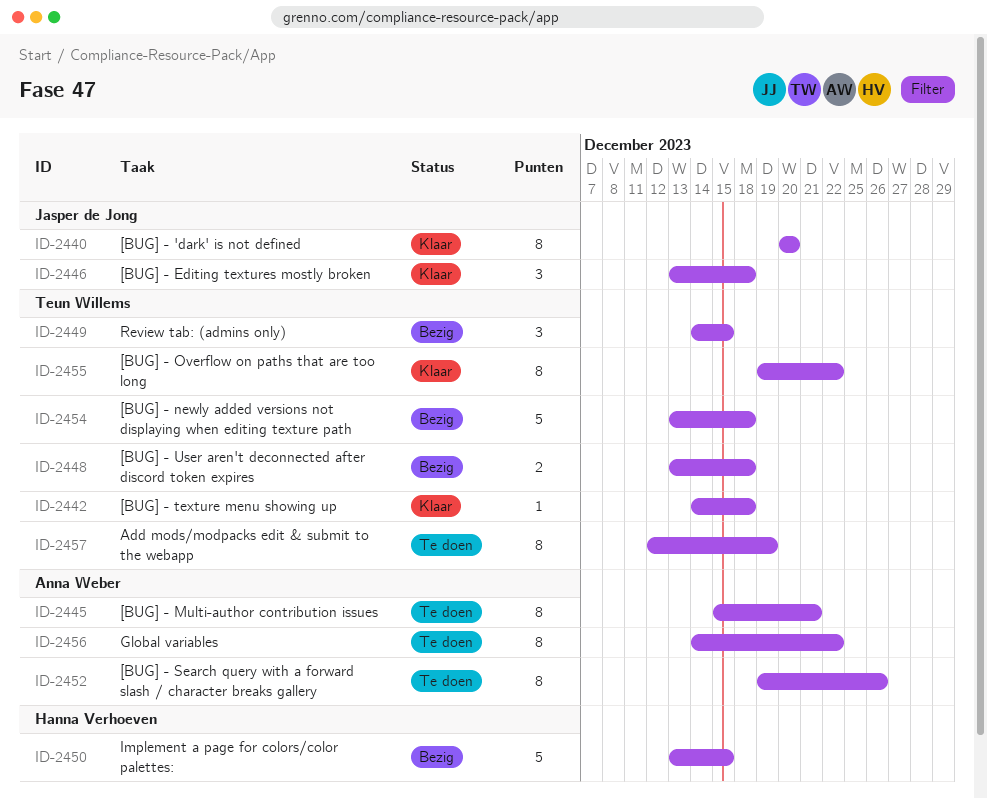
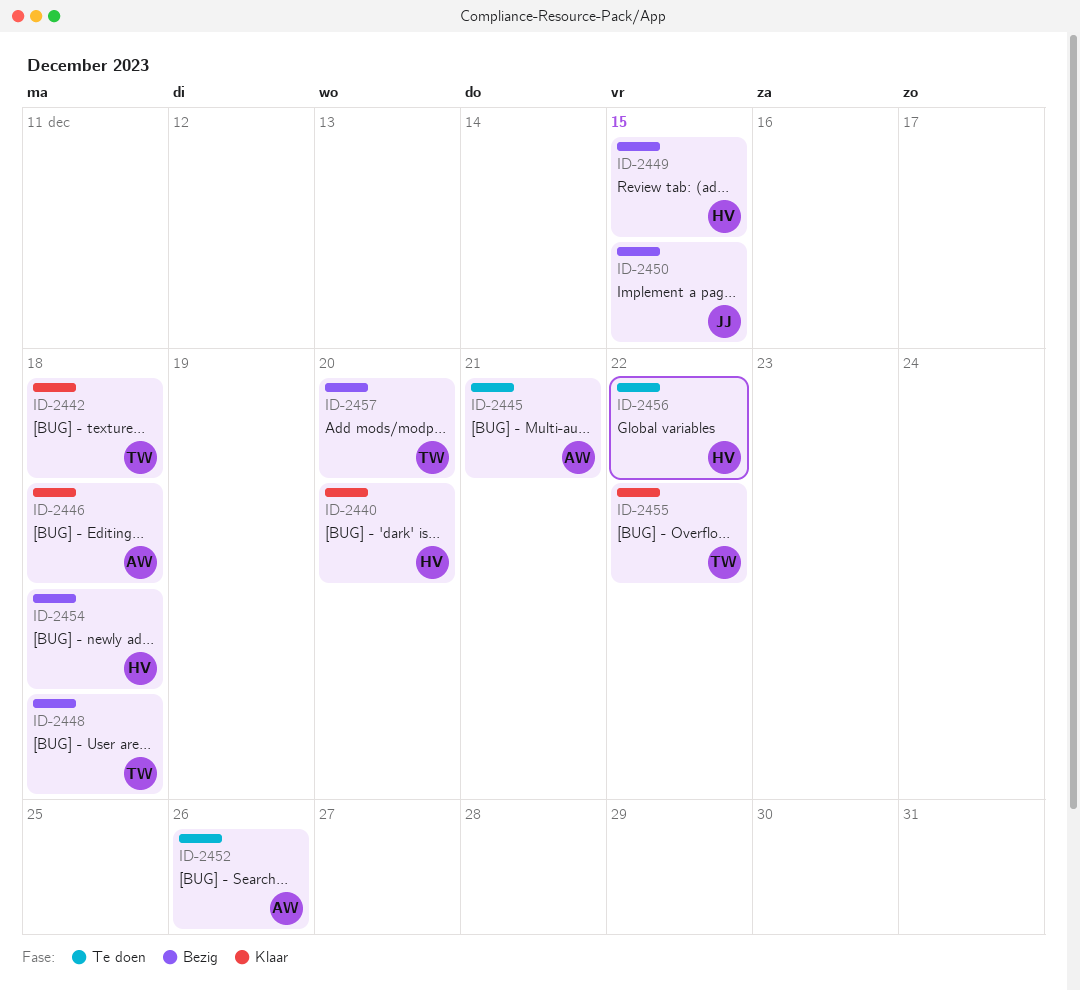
ID-2440, owner: Jasper de Jong -> Hanna Verhoeven
ID-2446, owner: Jasper de Jong -> Anna Weber
ID-2449, owner: Teun Willems -> Hanna Verhoeven
ID-2450, owner: Hanna Verhoeven -> Jasper de Jong
ID-2454, owner: Teun Willems -> Hanna Verhoeven
ID-2456, owner: Anna Weber -> Hanna Verhoeven
ID-2457, status: Te doen -> Bezig
ID-2457, due: Dec 19 -> Dec 20

